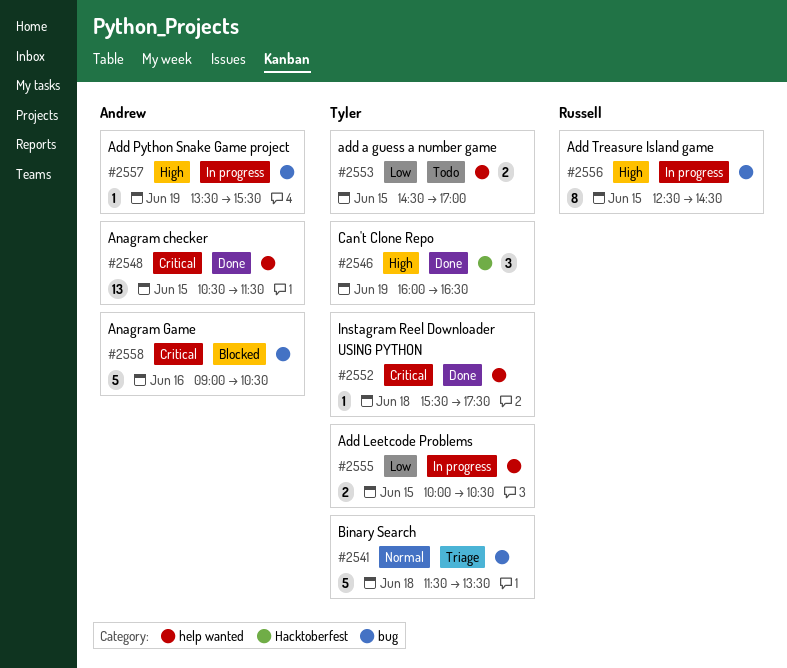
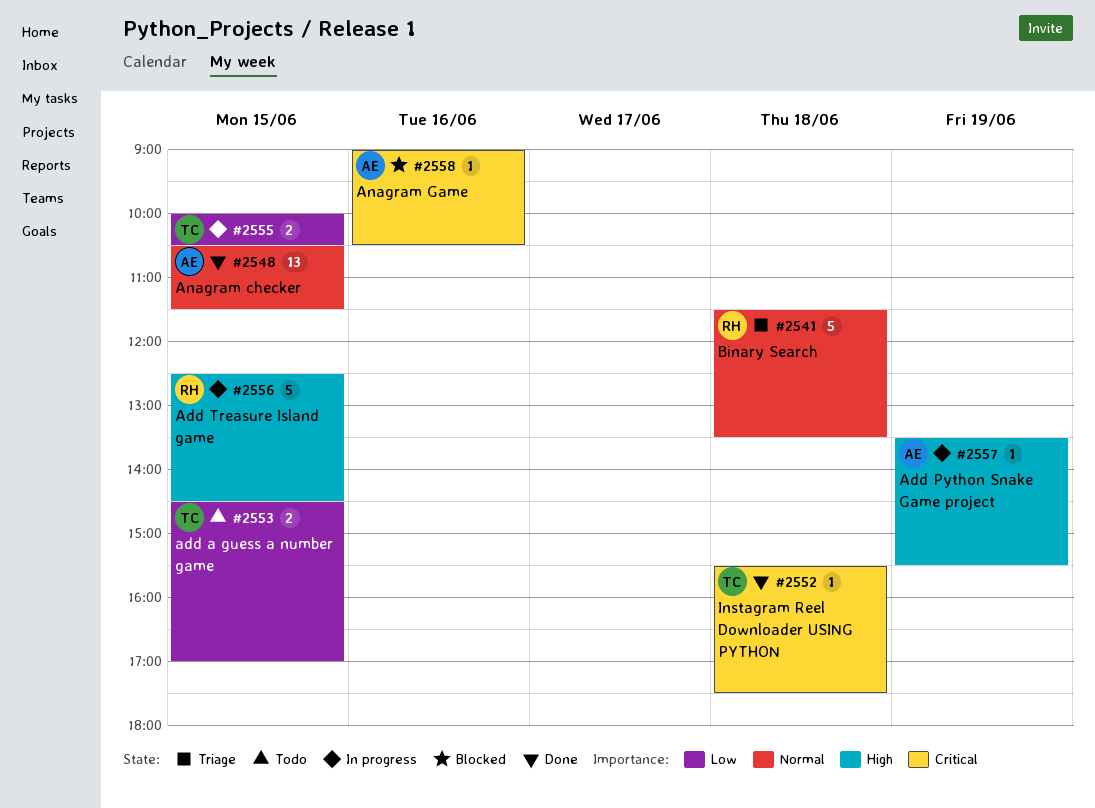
#2541, owner: Tyler -> Russell
#2546: present -> none
#2548, priority: Critical -> Normal
#2556, estimate: 8 -> 5
#2558, estimate: 5 -> 1

